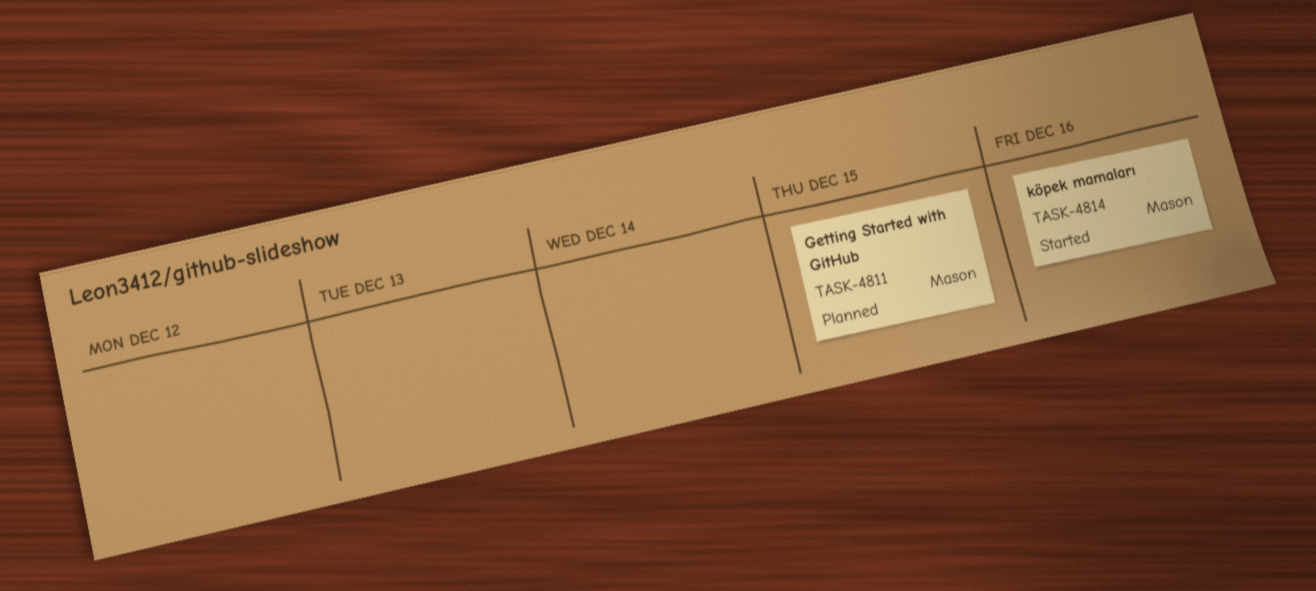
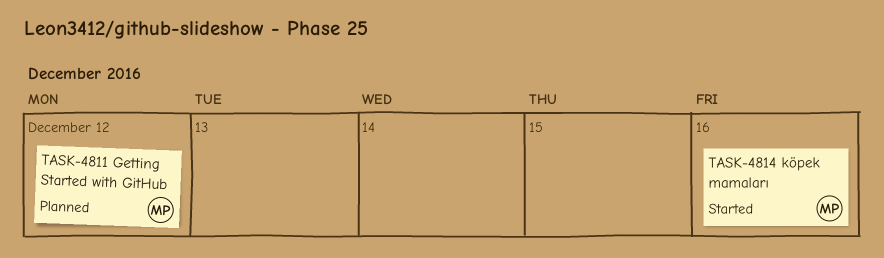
TASK-4811, due: Dec 15 -> Dec 12

